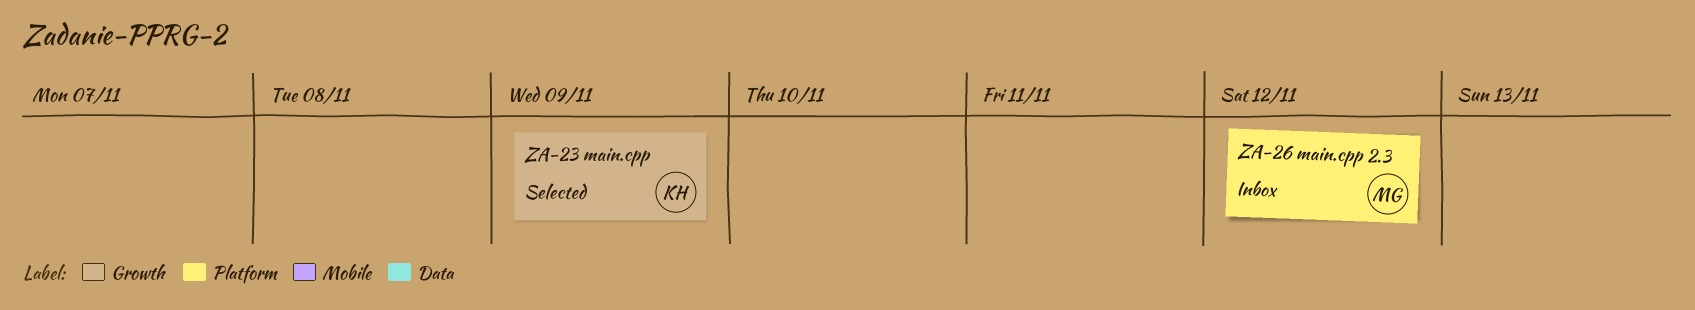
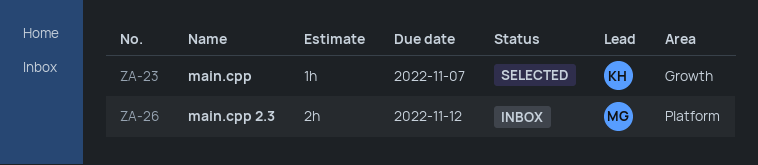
ZA-23, due: Nov 9 -> Nov 7

